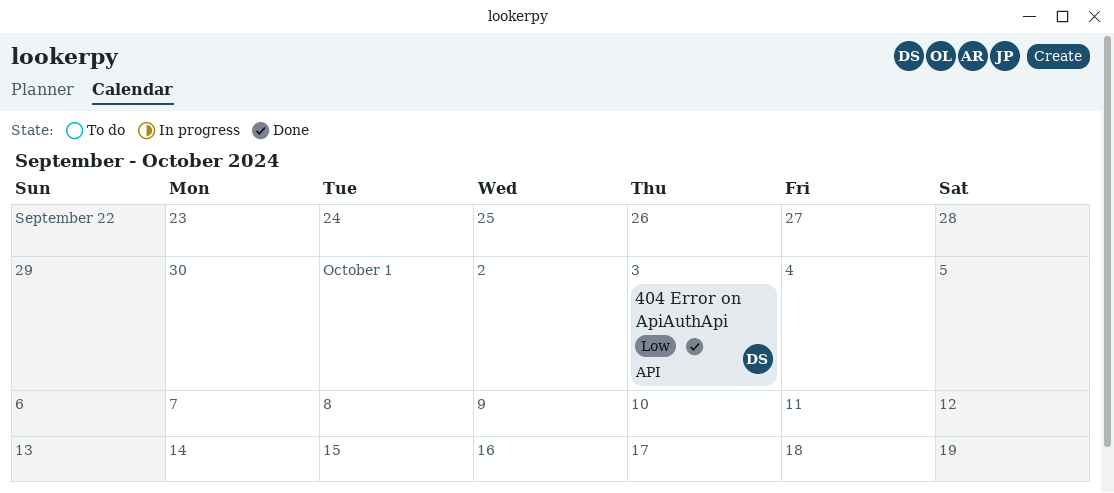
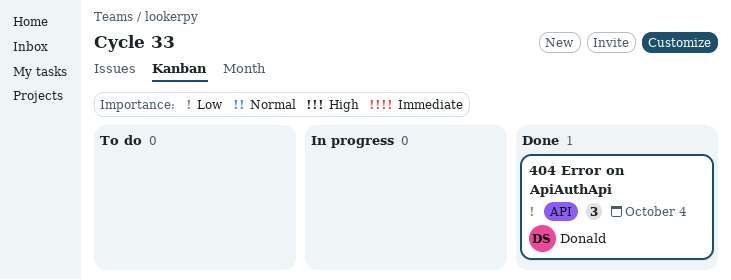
404 Error on ApiAuthApi, due: Oct 3 -> Oct 4

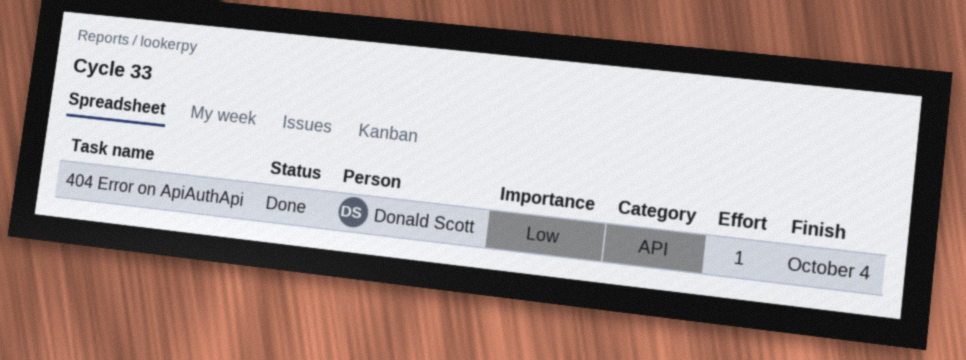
404 Error on ApiAuthApi, estimate: 3 -> 1

